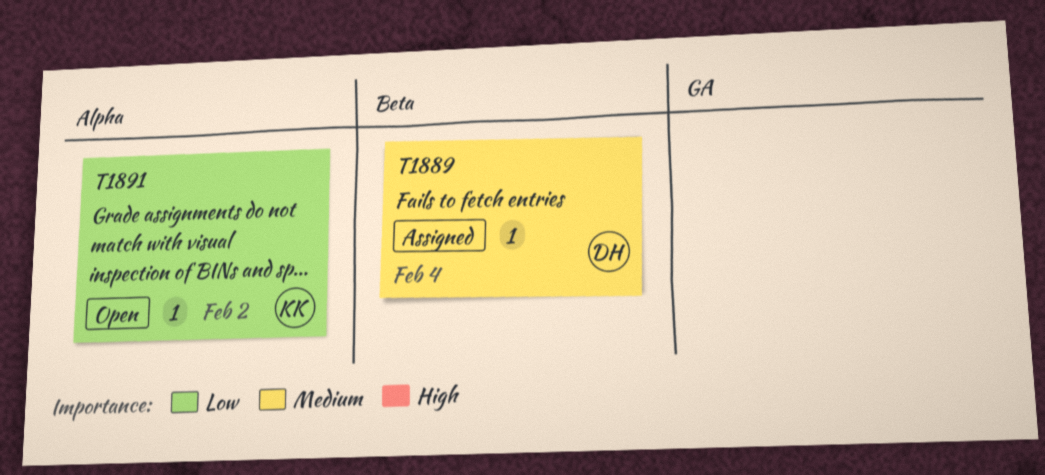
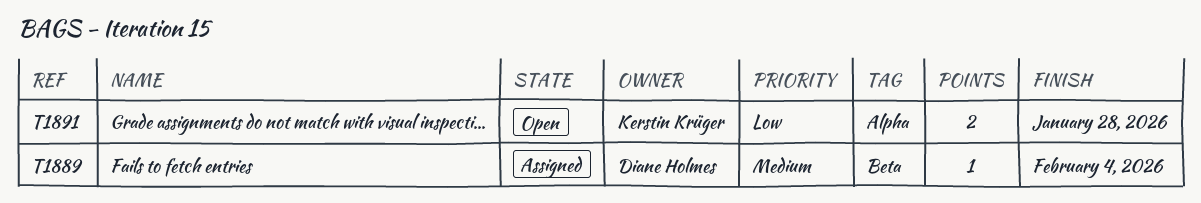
T1891, estimate: 1 -> 2
T1891, due: Feb 2 -> Jan 28

